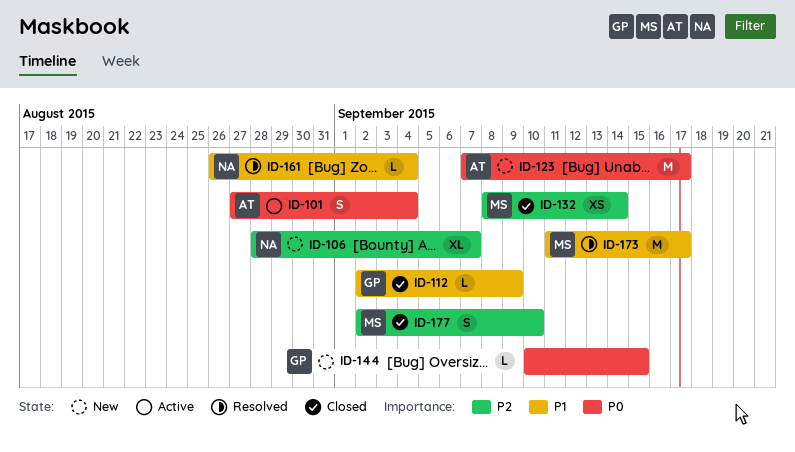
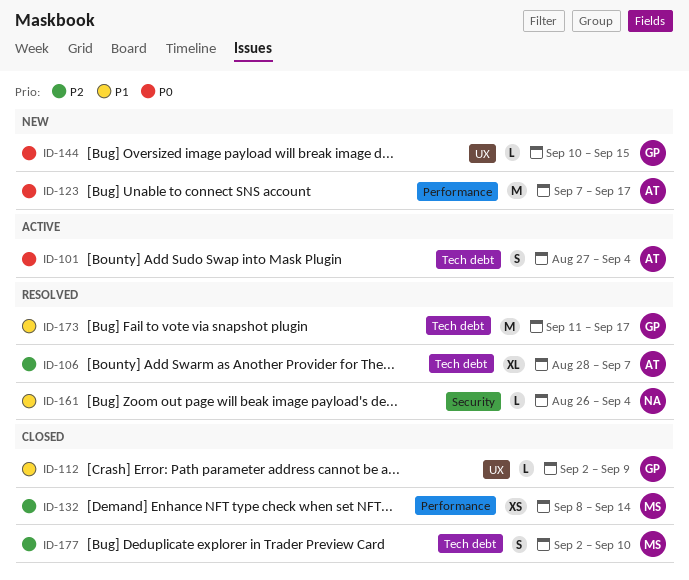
ID-106, status: New -> Resolved
ID-106, owner: NA -> AT
ID-173, owner: MS -> GP

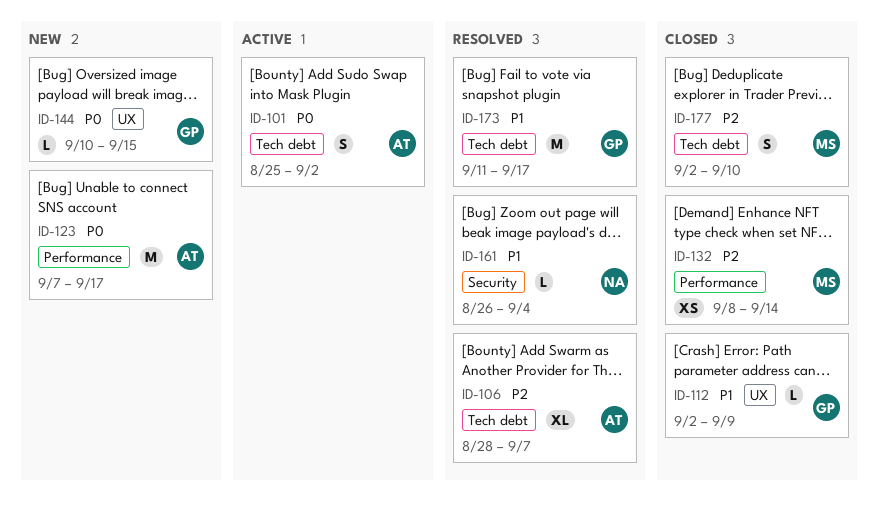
ID-101, start: Aug 27 -> Aug 25
ID-101, due: Sep 4 -> Sep 2

